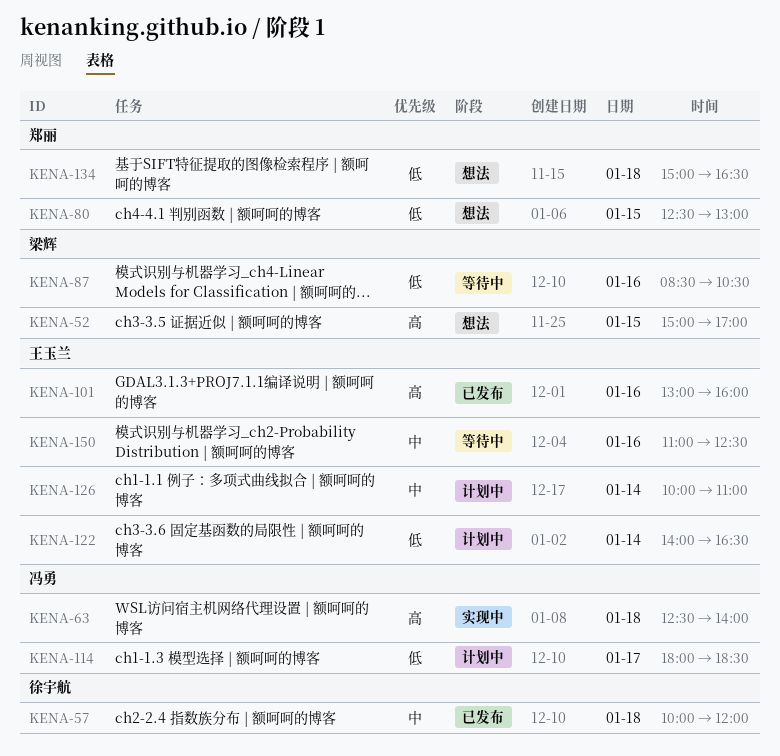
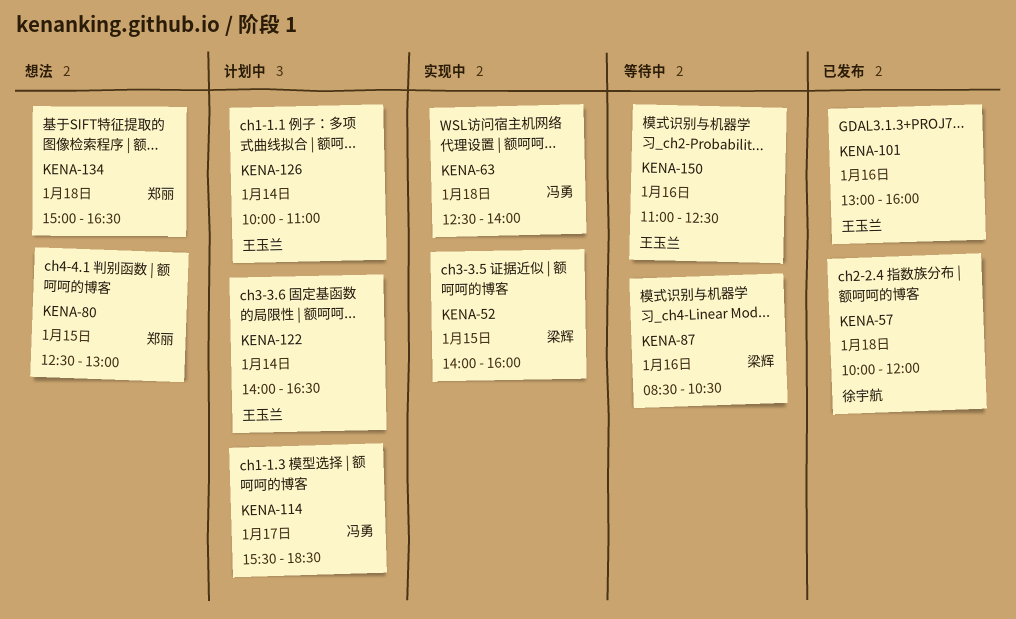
KENA-52, status: 想法 -> 实现中
KENA-52, begins: 15:00 -> 14:00
KENA-52, ends: 17:00 -> 16:00
KENA-114, begins: 18:00 -> 15:30

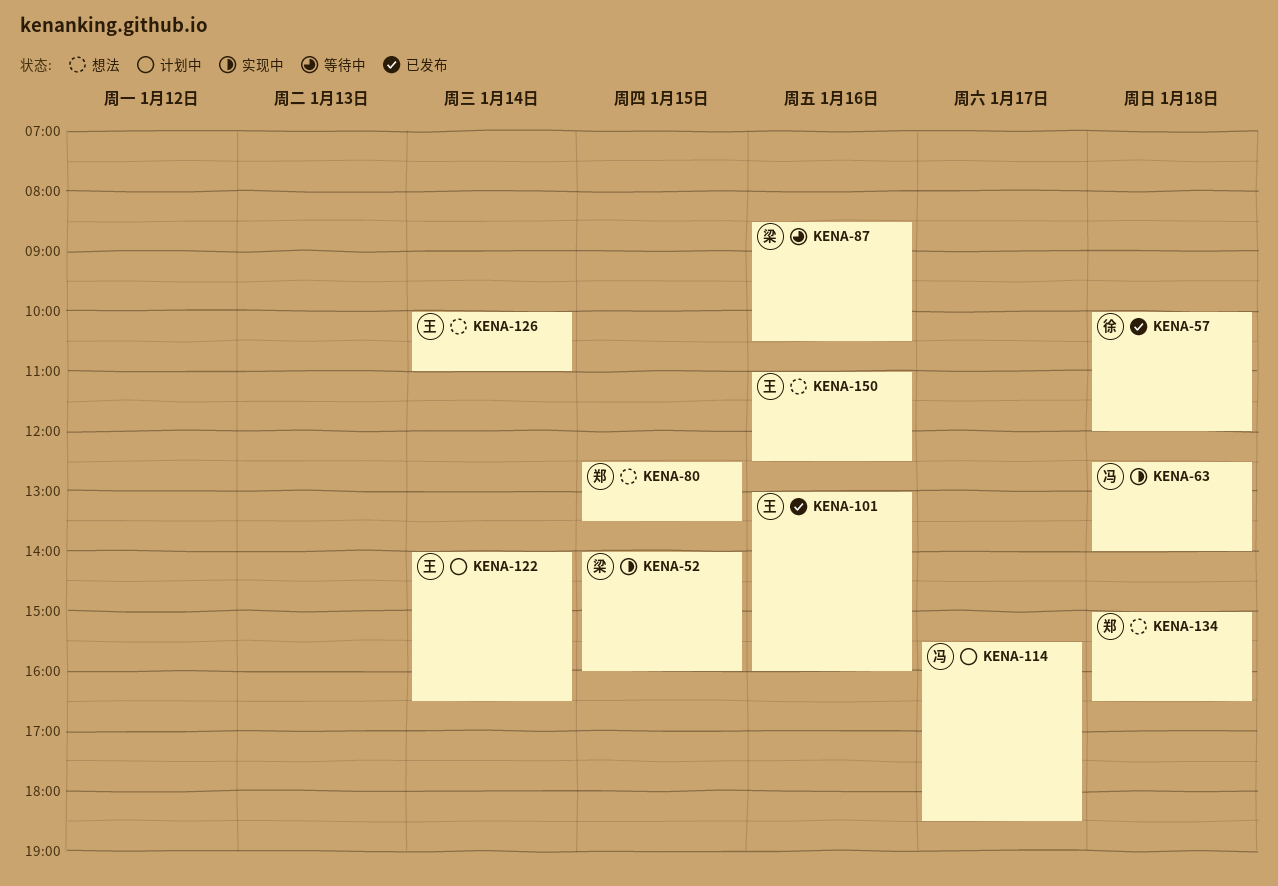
KENA-80, ends: 13:00 -> 13:30
KENA-126, status: 计划中 -> 想法
KENA-150, status: 等待中 -> 想法

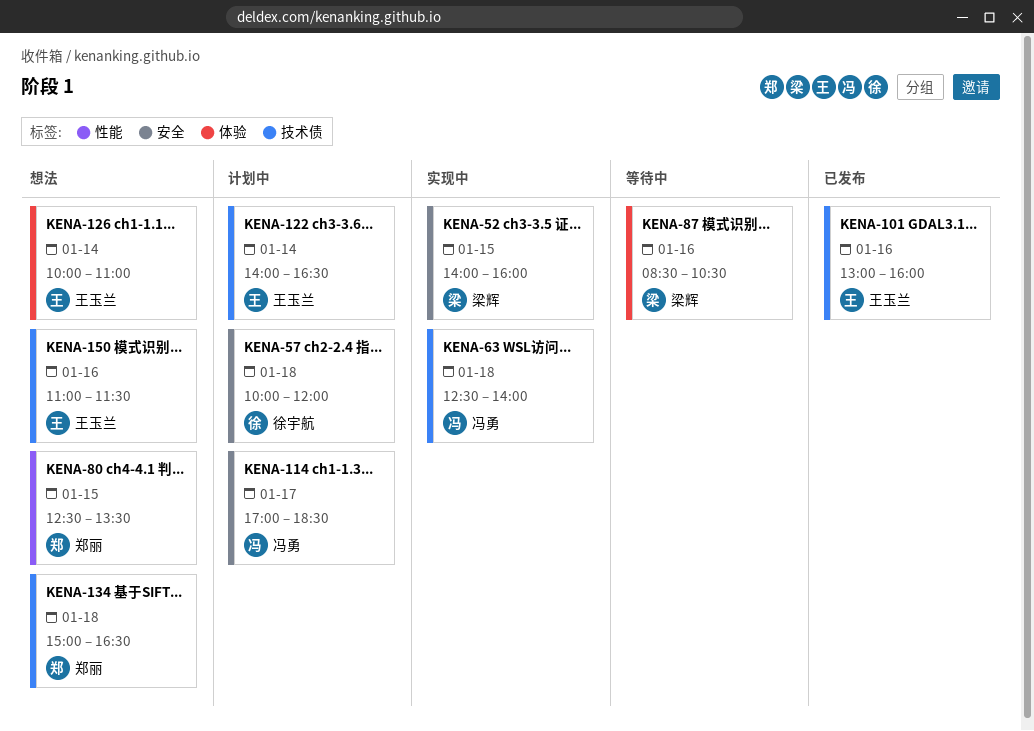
KENA-57, status: 已发布 -> 计划中
KENA-114, begins: 15:30 -> 17:00
KENA-150, ends: 12:30 -> 11:30

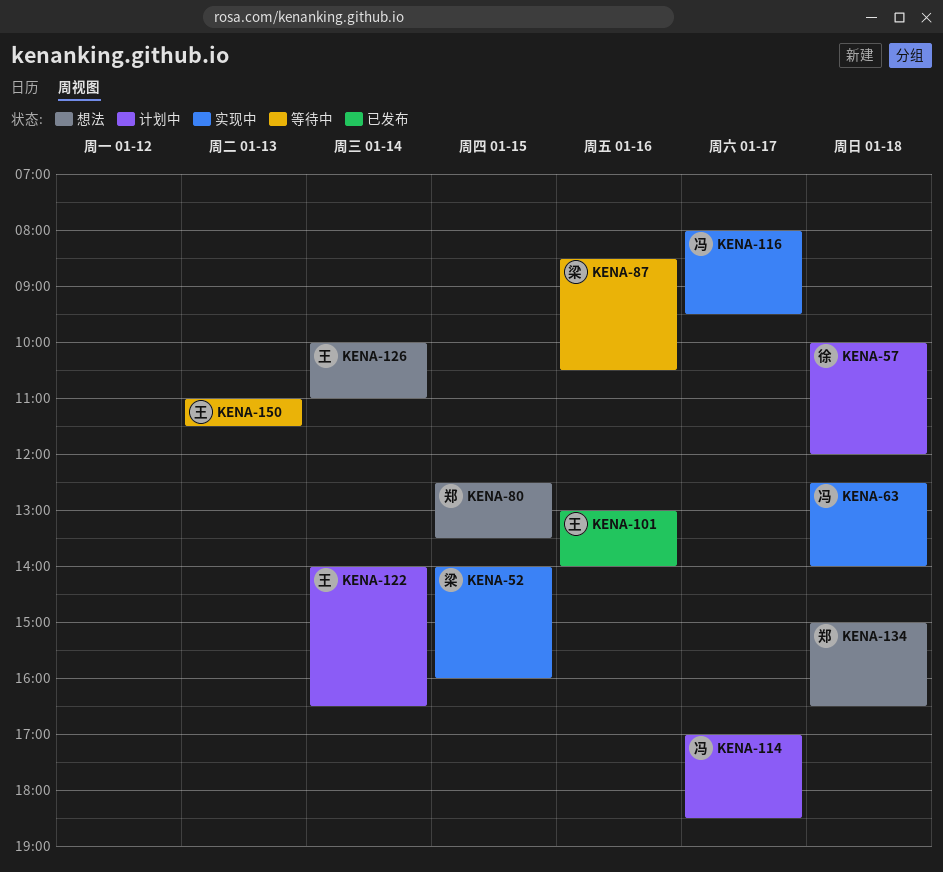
KENA-101, ends: 16:00 -> 14:00
KENA-116: none -> present
KENA-150, status: 想法 -> 等待中
KENA-150, day: Jan 16 -> Jan 13

